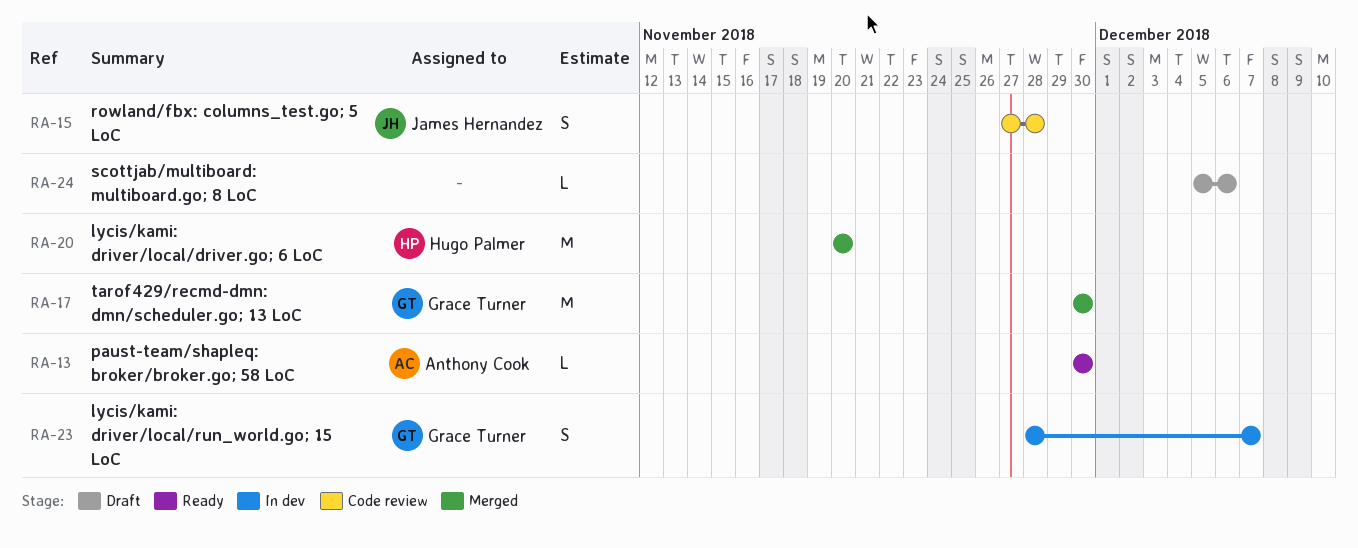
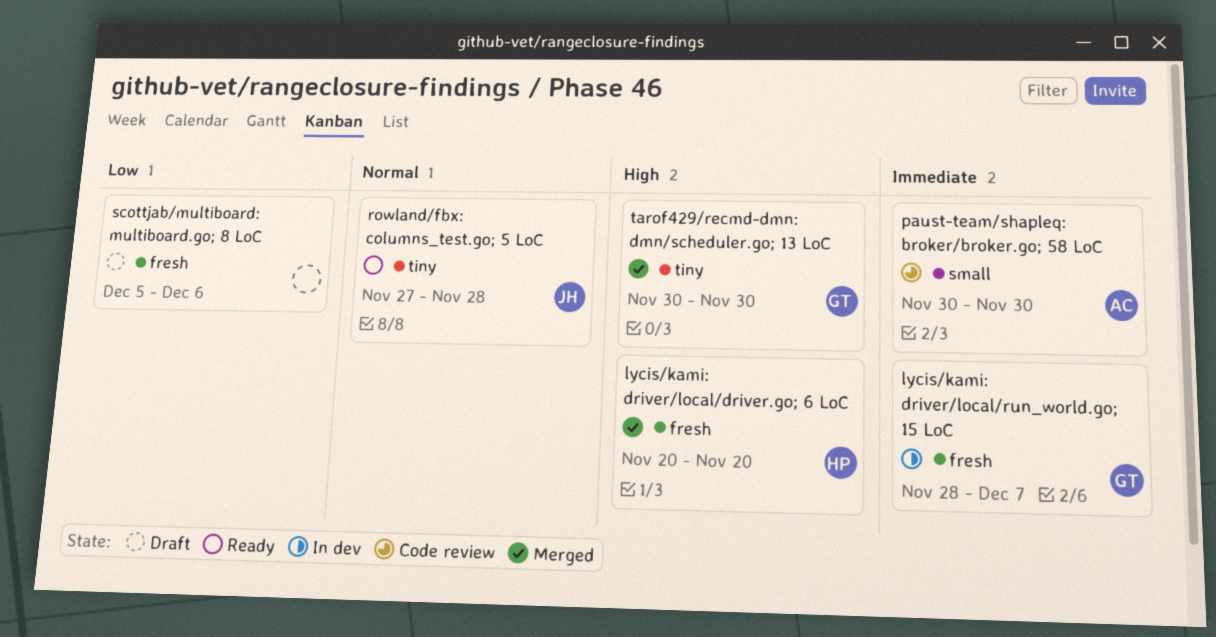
paust-team/shapleq: broker/broker.go; 58 LoC, status: Ready -> Code review
rowland/fbx: columns_test.go; 5 LoC, status: Code review -> Ready

